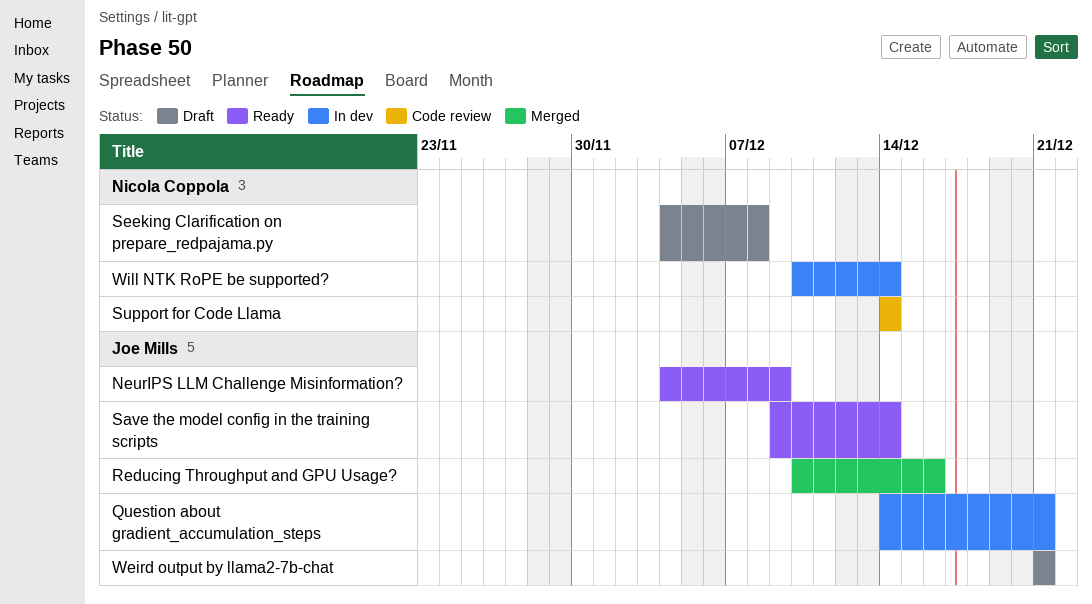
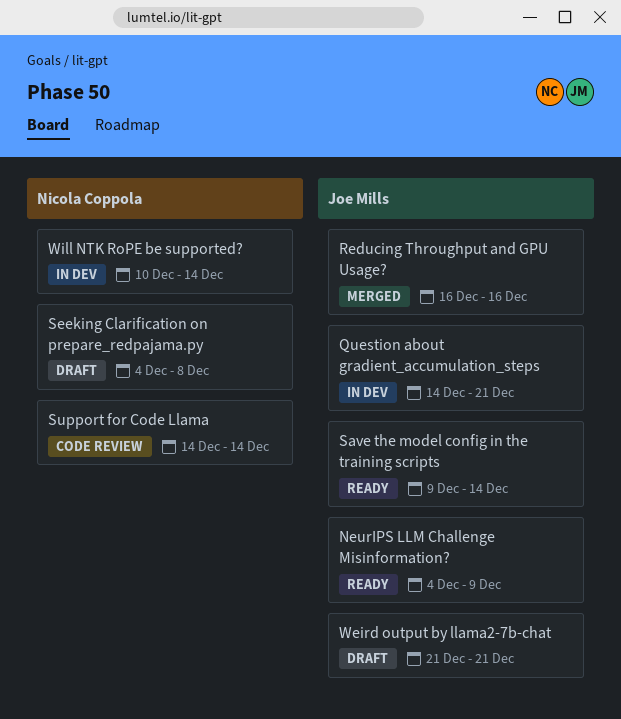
Reducing Throughput and GPU Usage?, start: Dec 10 -> Dec 16

